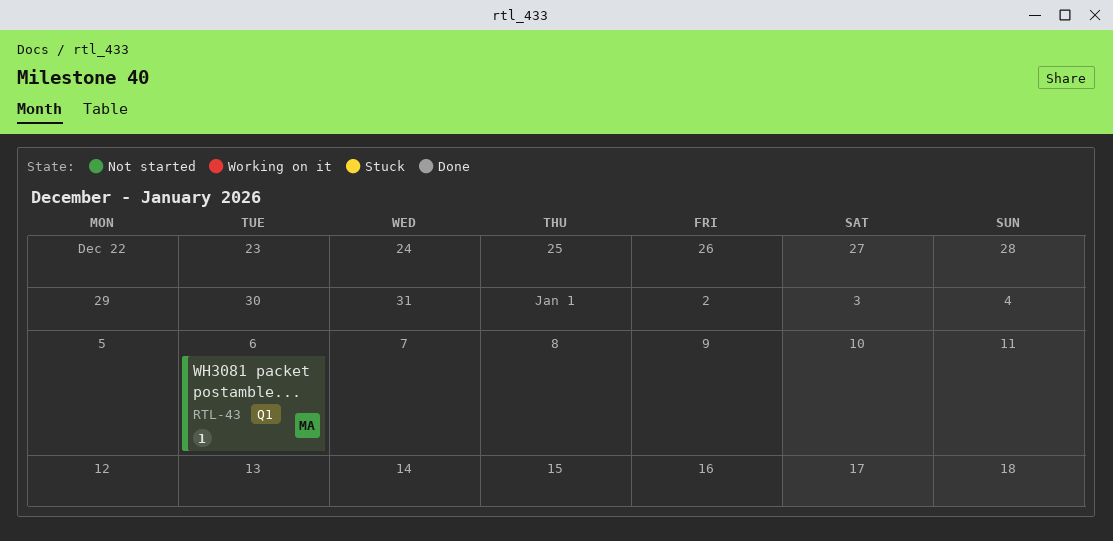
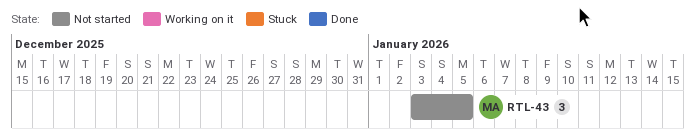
RTL-43, estimate: 1 -> 3
RTL-43, due: Jan 6 -> Jan 5

